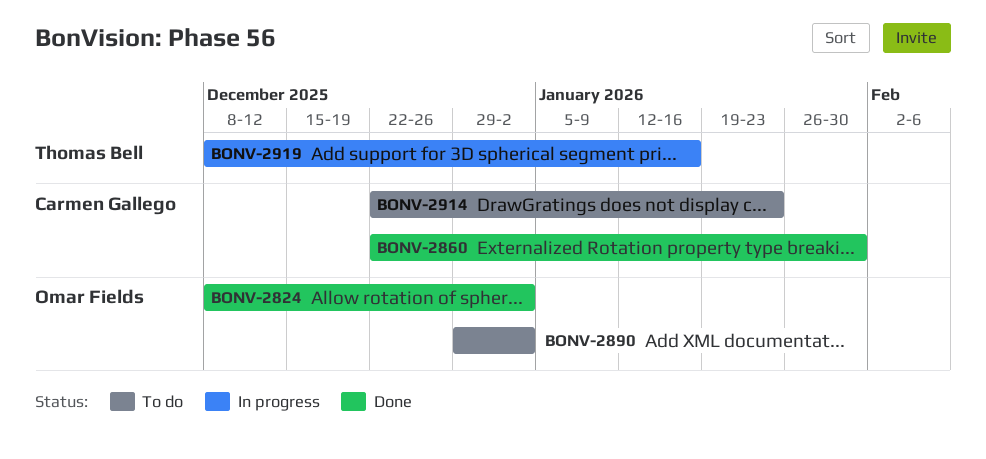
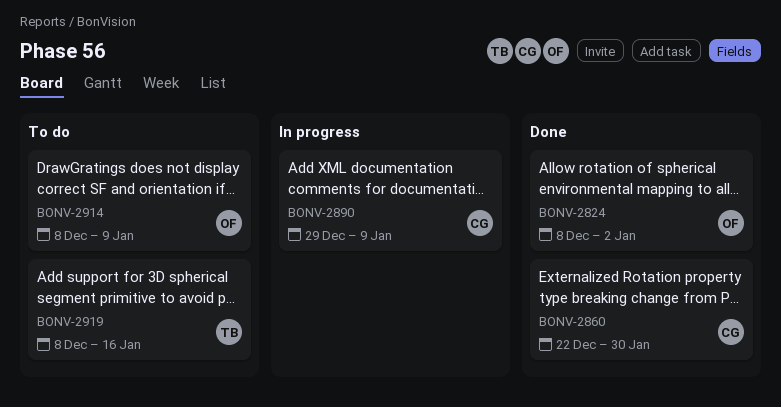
BONV-2890, status: To do -> In progress
BONV-2890, owner: Omar Fields -> Carmen Gallego
BONV-2890, due: Jan 2 -> Jan 9
BONV-2914, owner: Carmen Gallego -> Omar Fields
BONV-2914, start: Dec 22 -> Dec 8
BONV-2914, due: Jan 23 -> Jan 9
BONV-2919, status: In progress -> To do

